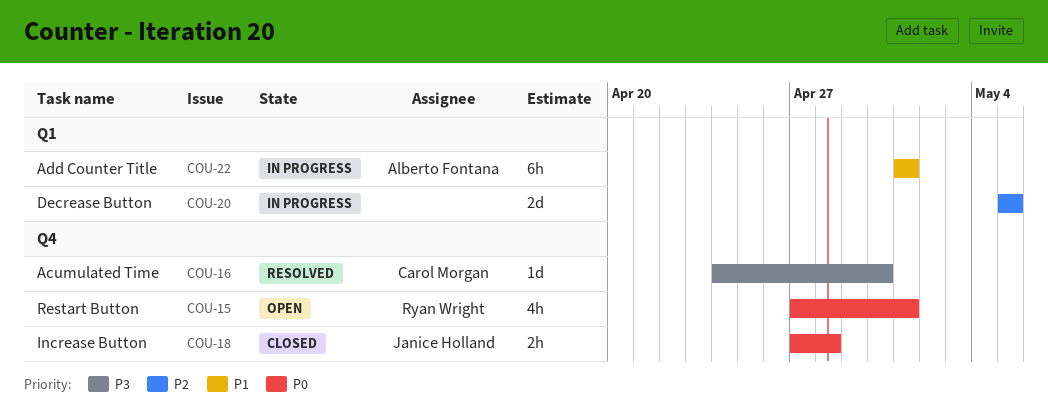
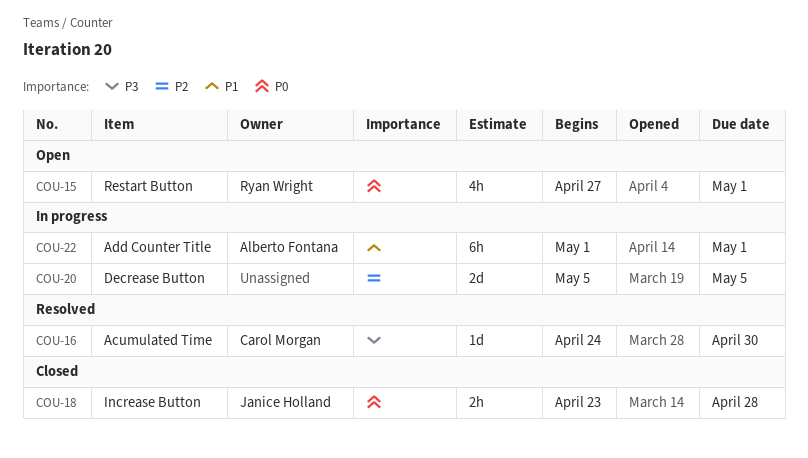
COU-18, start: Apr 27 -> Apr 23

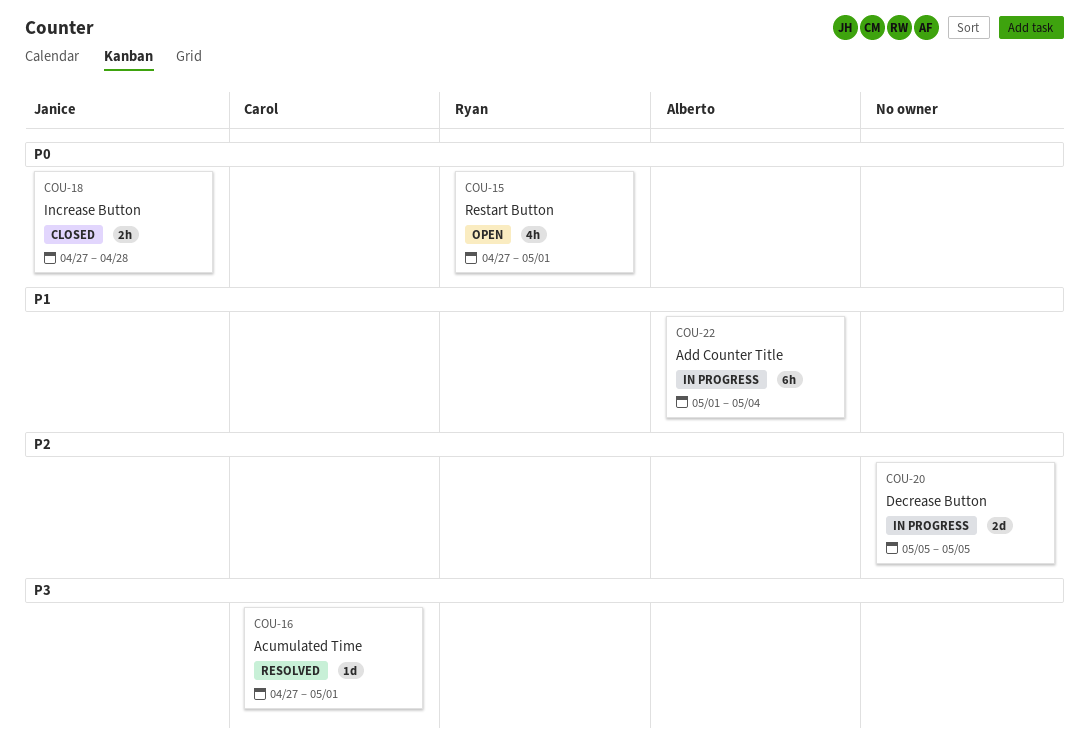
COU-16, start: Apr 24 -> Apr 27
COU-16, due: Apr 30 -> May 1
COU-18, start: Apr 23 -> Apr 27
COU-22, due: May 1 -> May 4

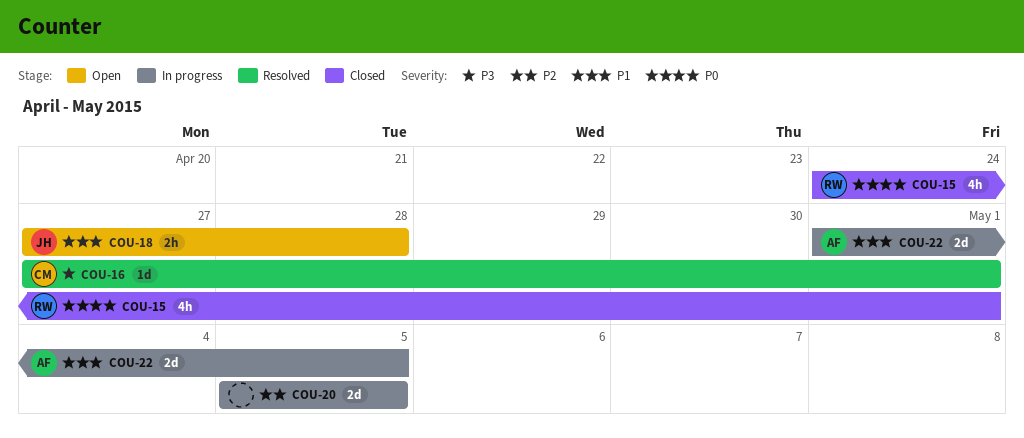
COU-15, status: Open -> Closed
COU-15, start: Apr 27 -> Apr 24
COU-18, status: Closed -> Open
COU-18, priority: P0 -> P1
COU-22, estimate: 6h -> 2d
COU-22, due: May 4 -> May 5

